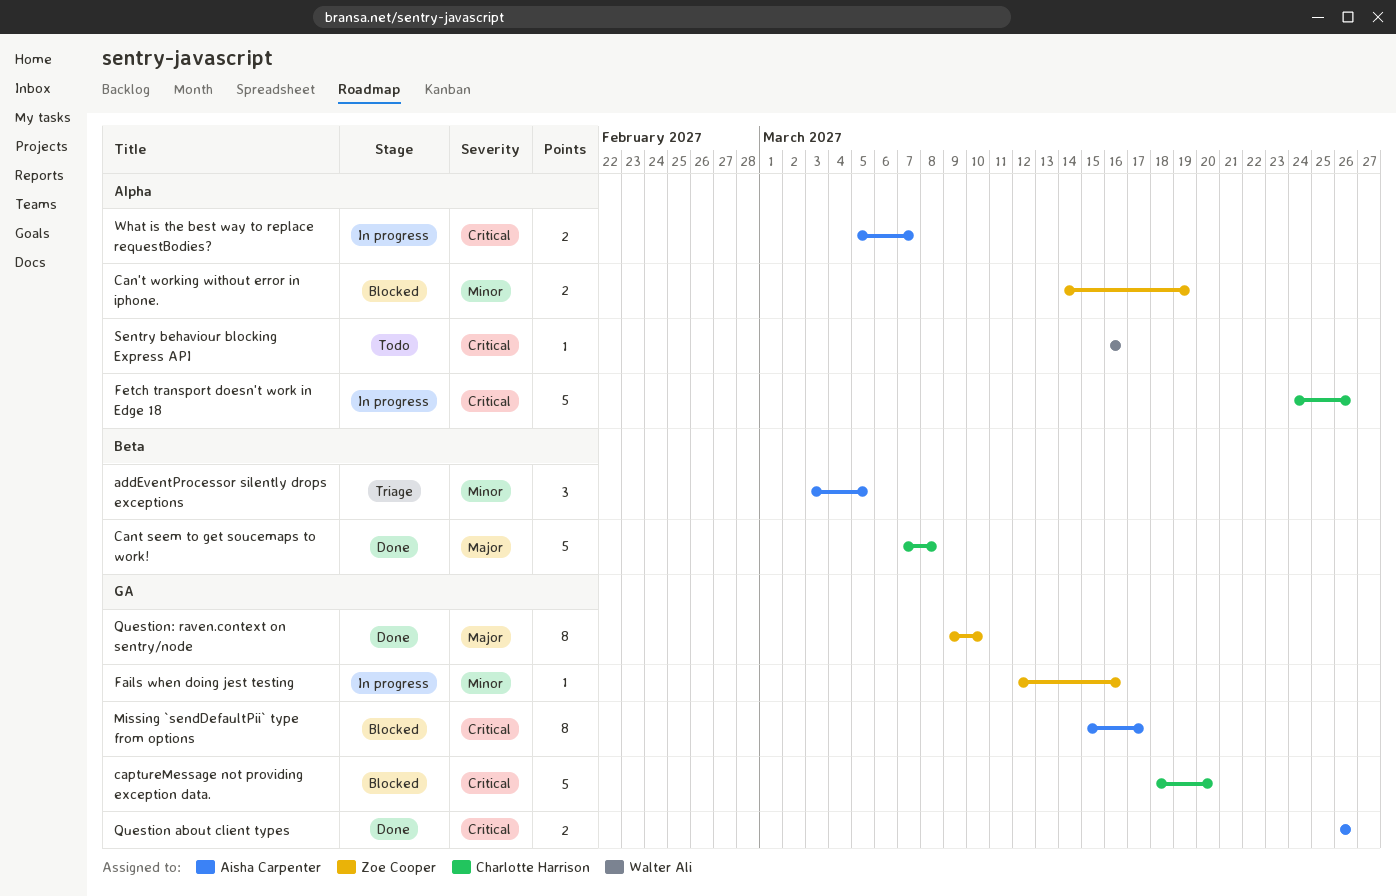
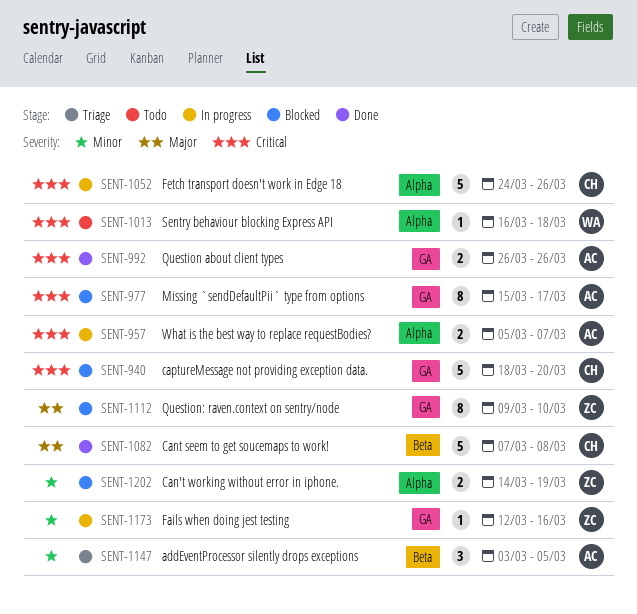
Question: raven.context on sentry/node, status: Done -> Blocked
Sentry behaviour blocking Express API, due: Mar 16 -> Mar 18

